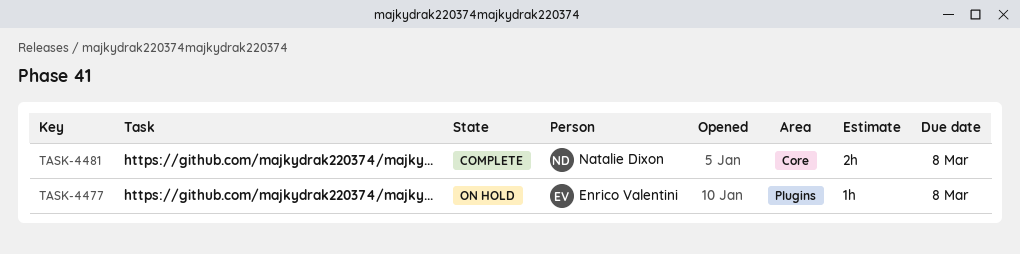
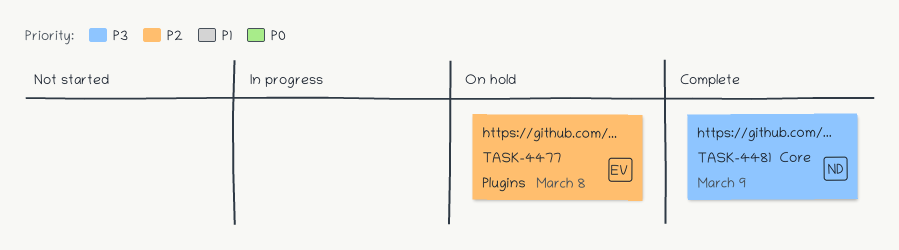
TASK-4481, due: Mar 8 -> Mar 9

